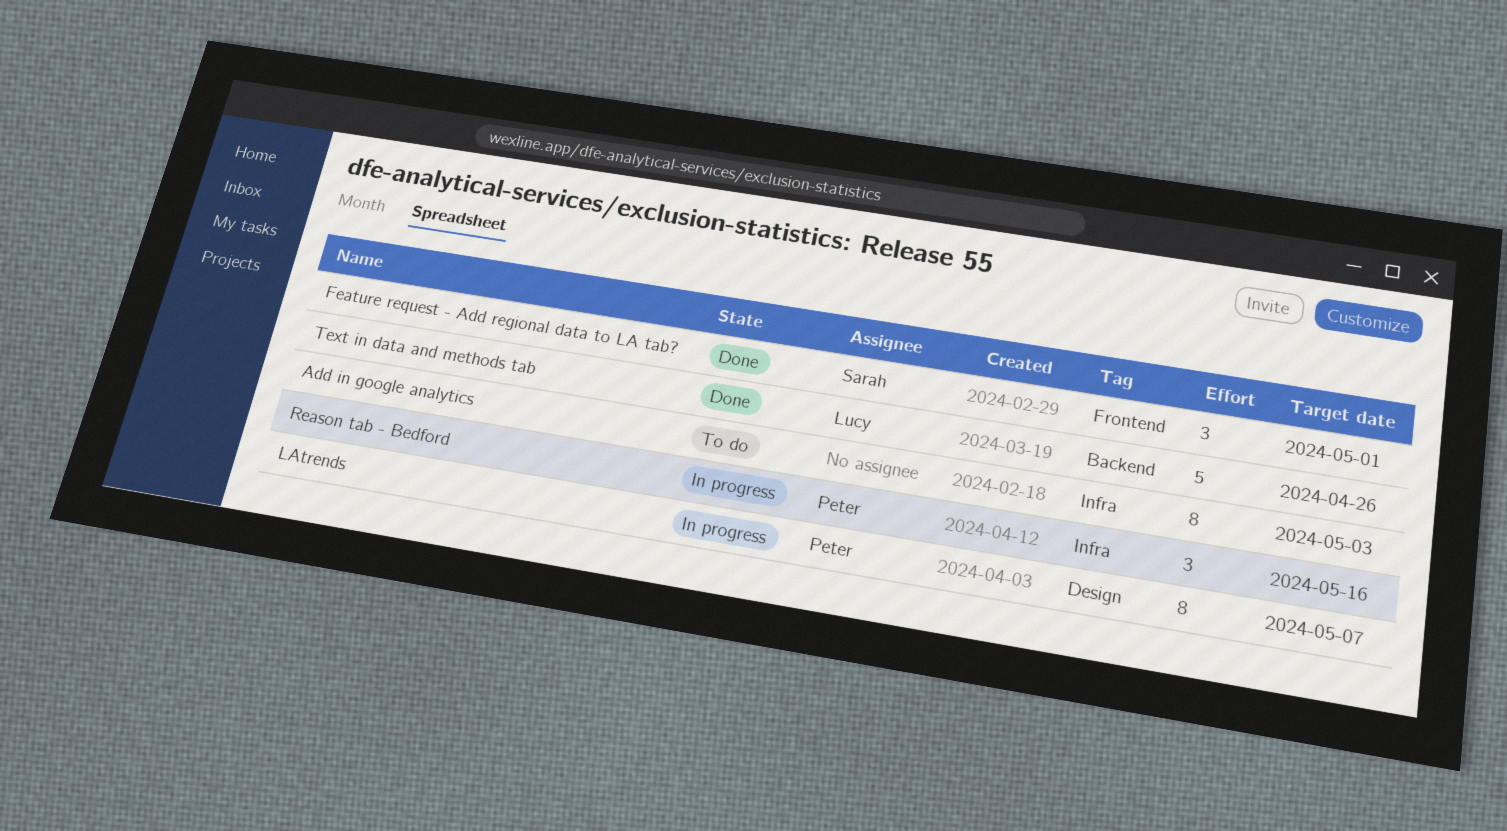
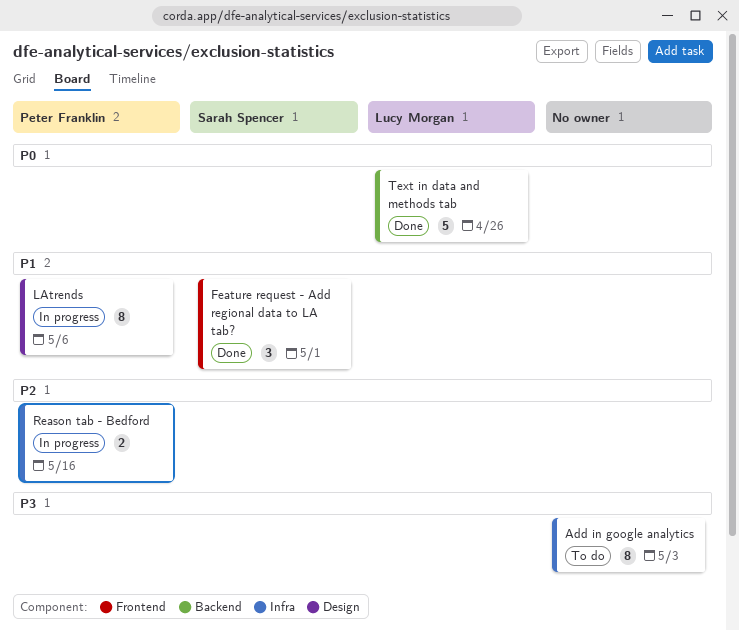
LAtrends, due: May 7 -> May 6
Reason tab - Bedford, estimate: 3 -> 2

